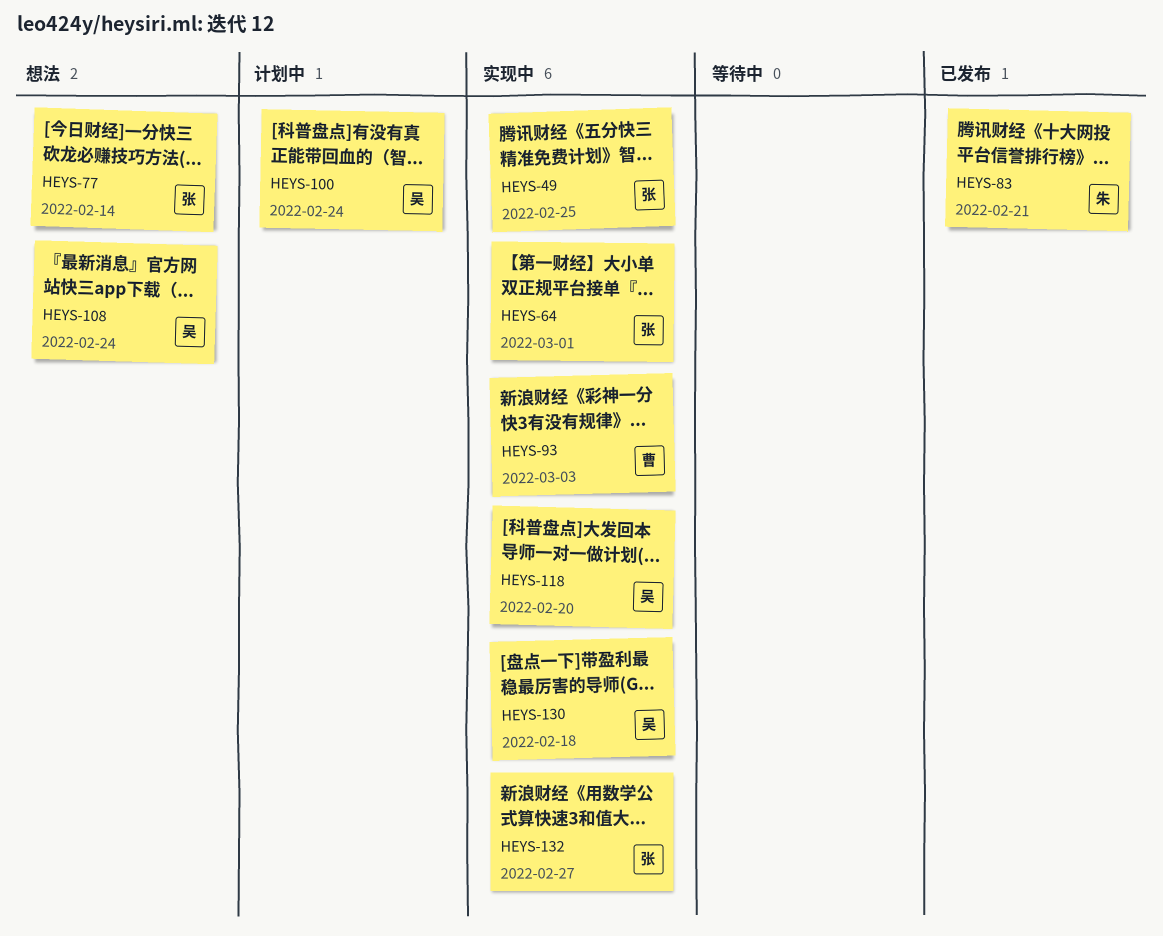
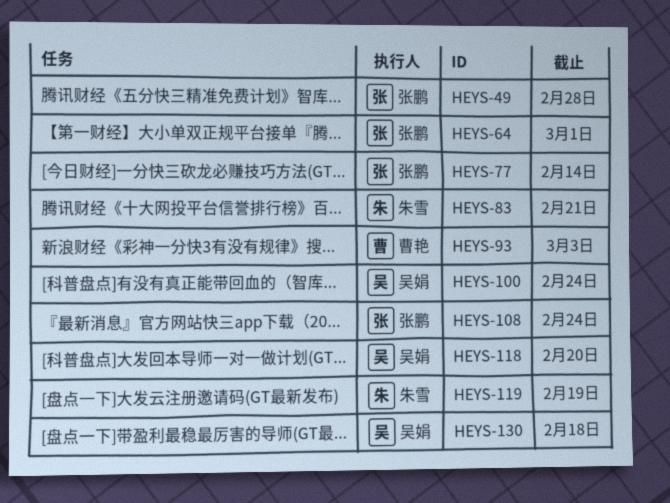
HEYS-49, due: Feb 25 -> Feb 28
HEYS-108, owner: 吴娟 -> 张鹏
HEYS-119: none -> present
HEYS-132: present -> none

